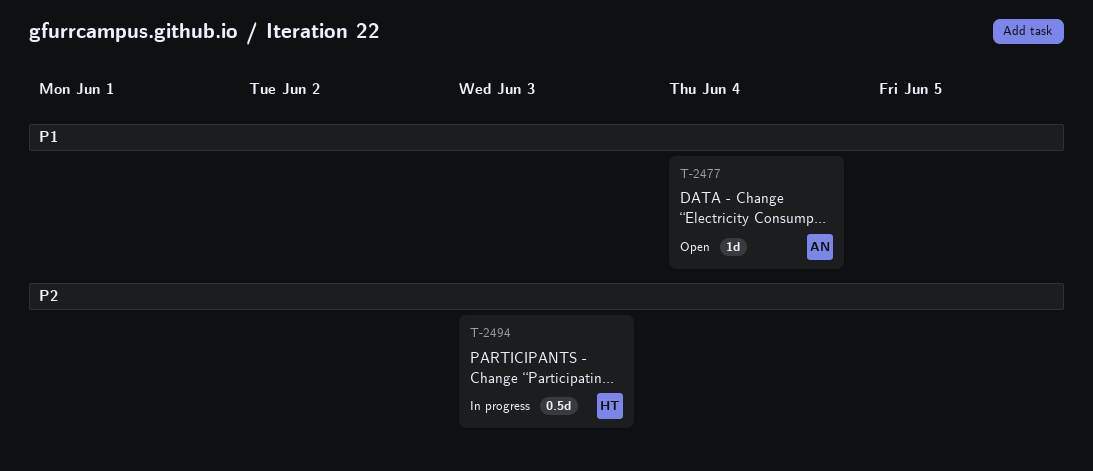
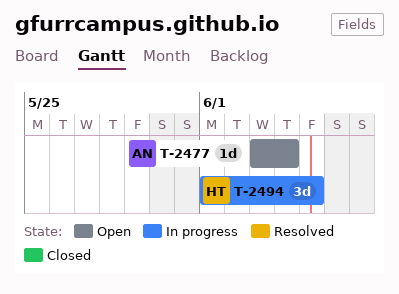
T-2494, estimate: 0.5d -> 3d
T-2494, due: Jun 3 -> Jun 5

